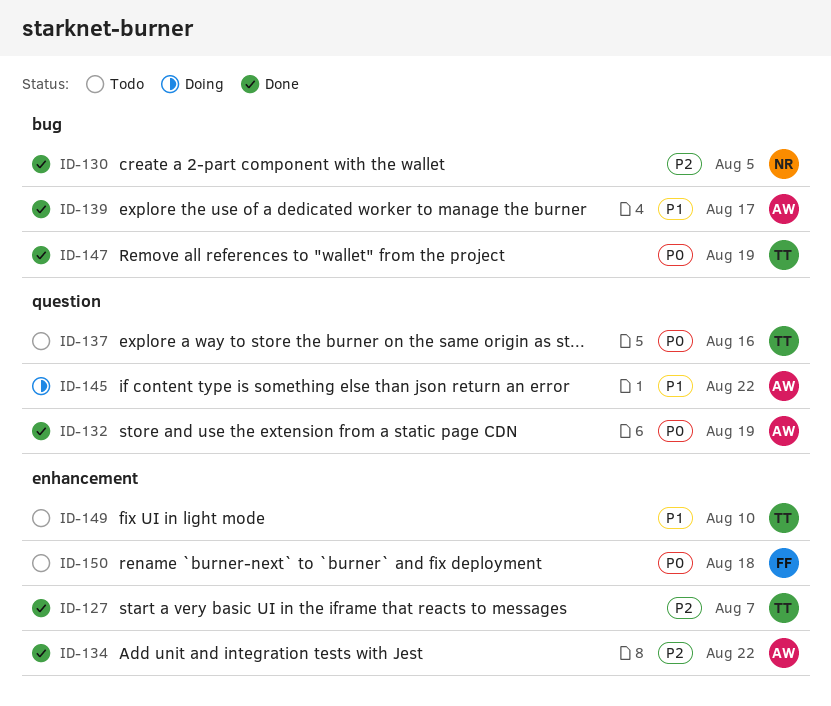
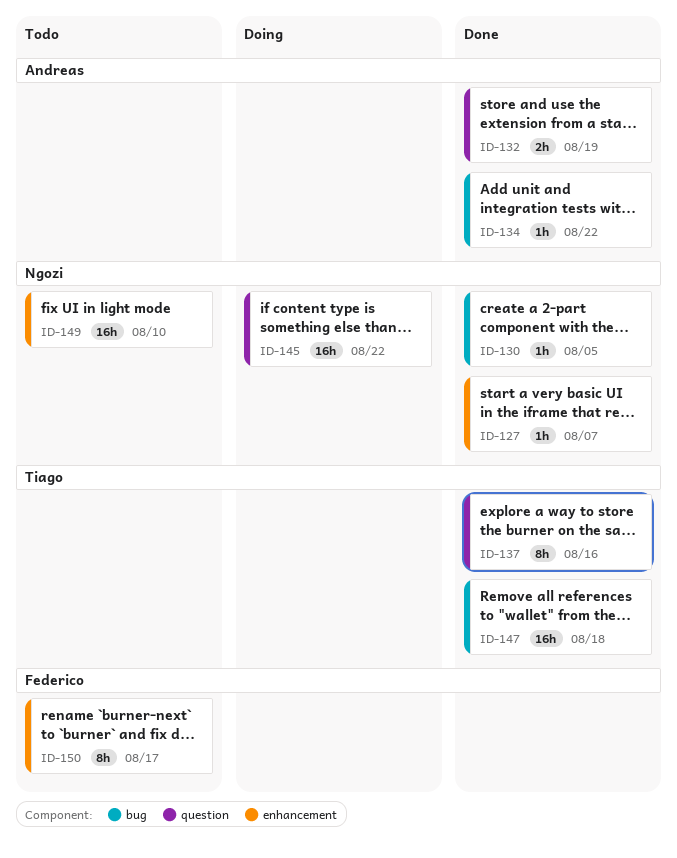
ID-127, owner: Tiago -> Ngozi
ID-134, label: enhancement -> bug
ID-137, status: Todo -> Done
ID-139: present -> none
ID-145, owner: Andreas -> Ngozi
ID-147, due: Aug 19 -> Aug 18
ID-149, owner: Tiago -> Ngozi
ID-150, due: Aug 18 -> Aug 17

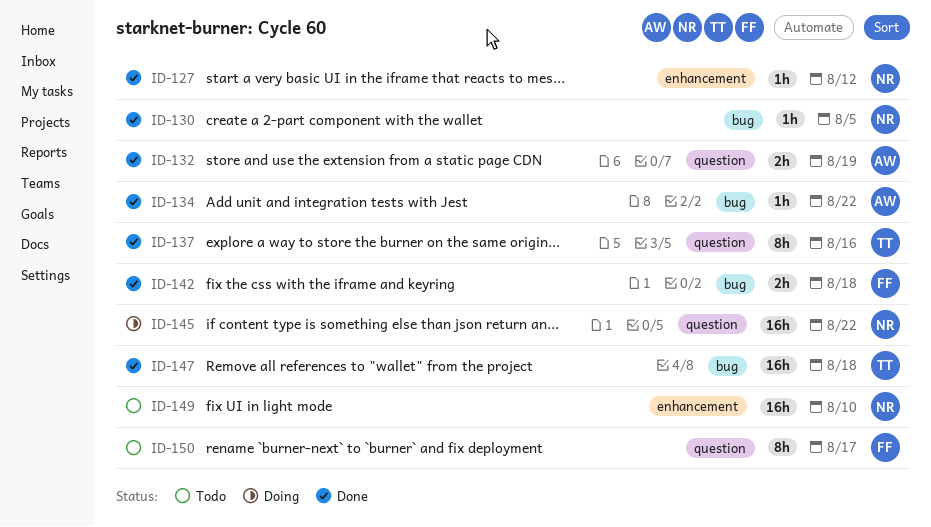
ID-127, due: Aug 7 -> Aug 12
ID-142: none -> present
ID-150, label: enhancement -> question

